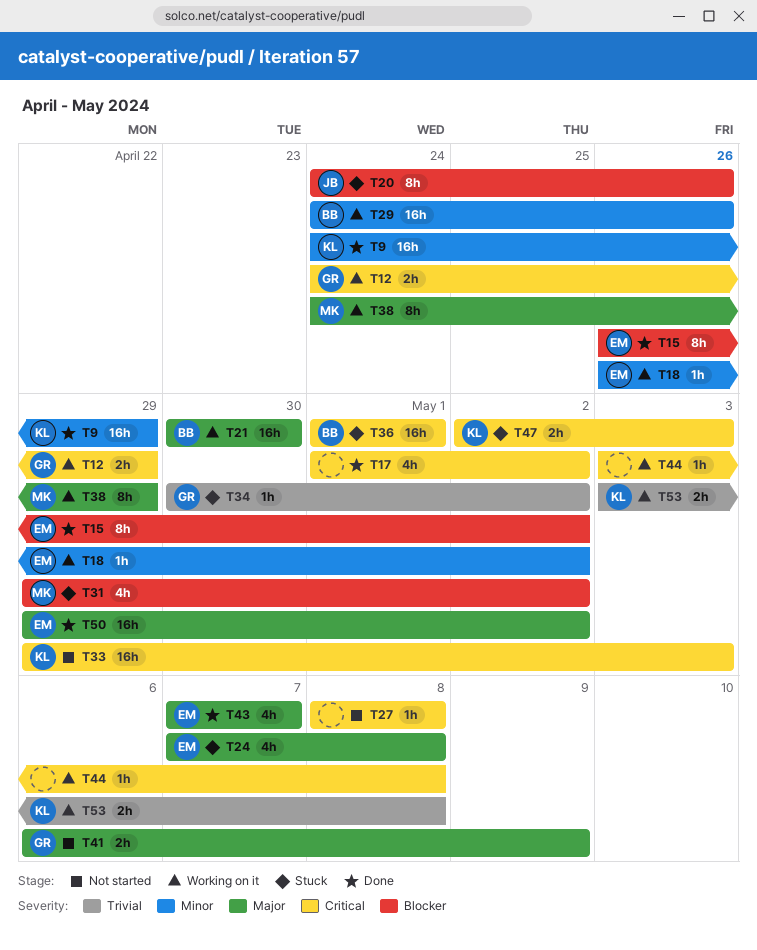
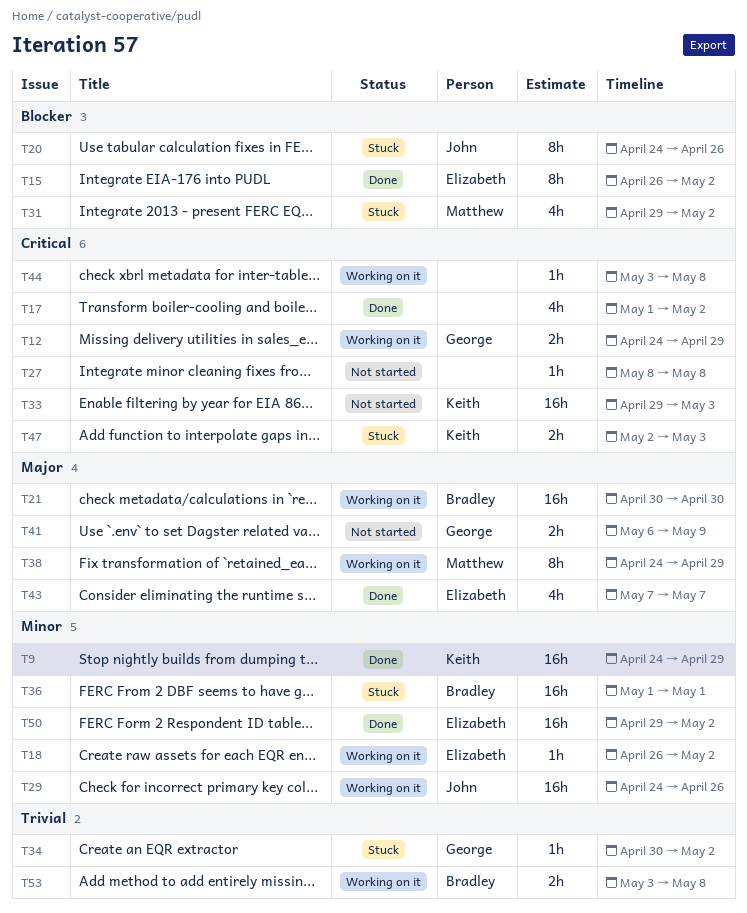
T24: present -> none
T29, owner: Bradley -> John
T36, priority: Critical -> Minor
T50, priority: Major -> Minor
T53, owner: Keith -> Bradley

